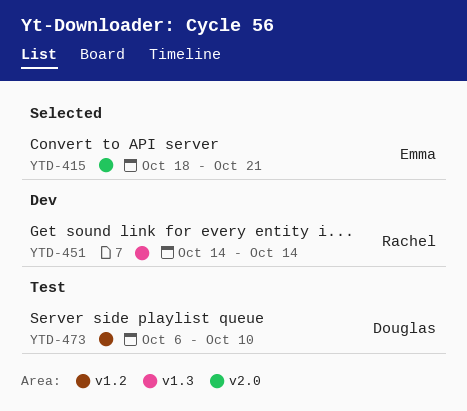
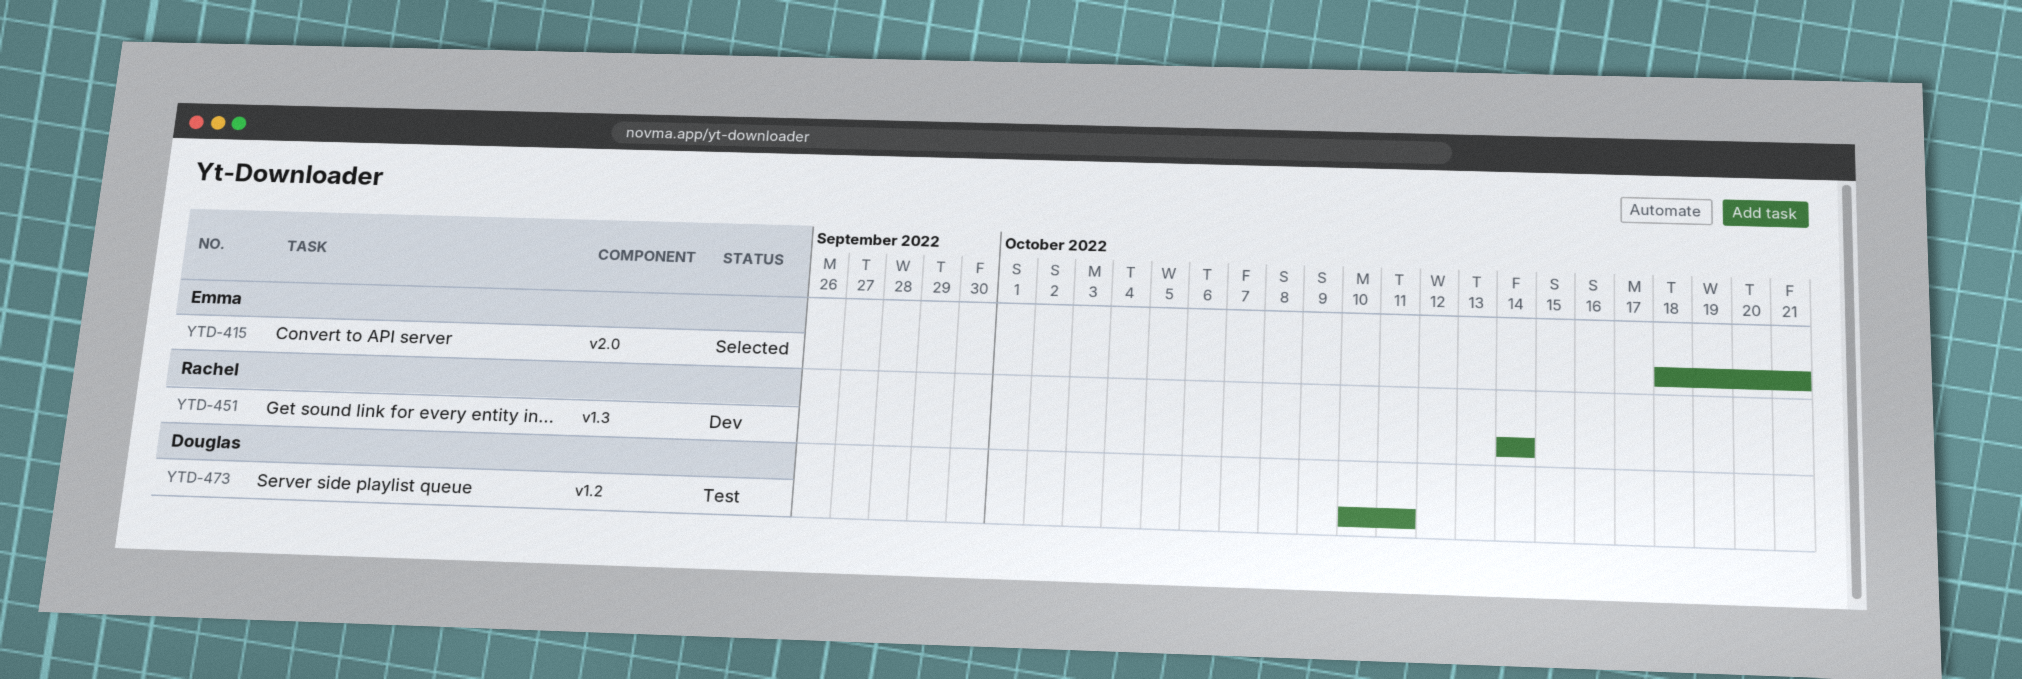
YTD-473, start: Oct 6 -> Oct 10
YTD-473, due: Oct 10 -> Oct 11

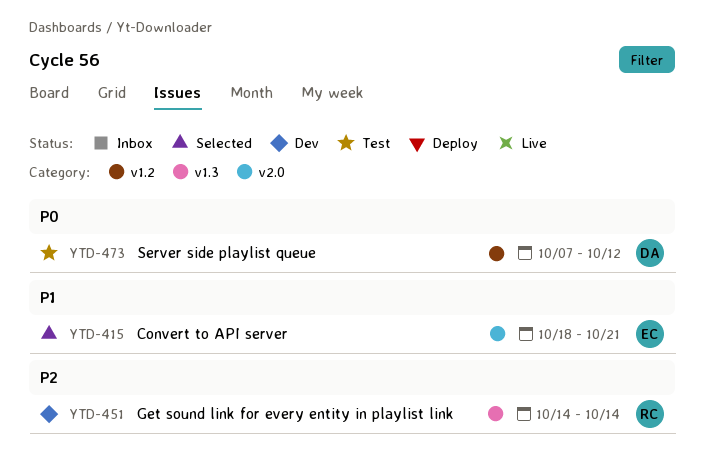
YTD-473, start: Oct 10 -> Oct 7
YTD-473, due: Oct 11 -> Oct 12

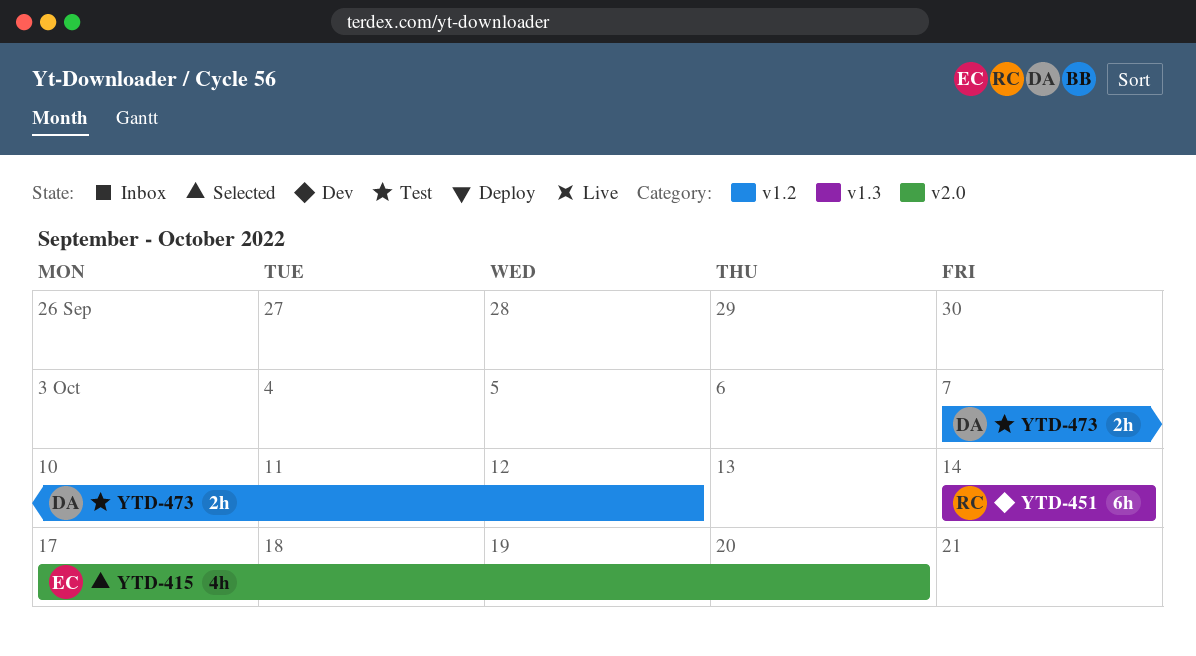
YTD-415, start: Oct 18 -> Oct 17
YTD-415, due: Oct 21 -> Oct 20

